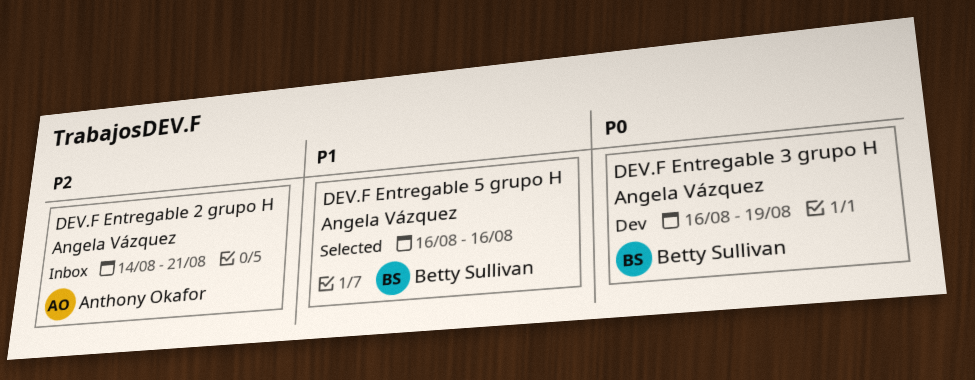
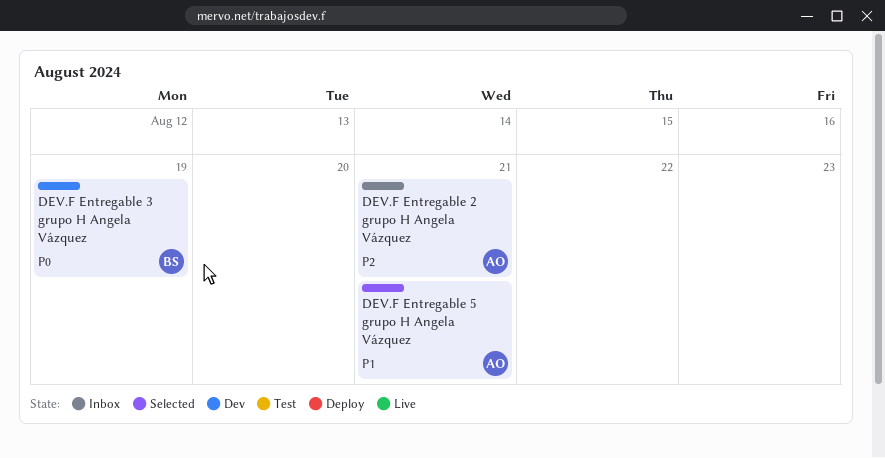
DEV.F Entregable 5 grupo H Angela Vázquez, owner: Betty Sullivan -> Anthony Okafor
DEV.F Entregable 5 grupo H Angela Vázquez, due: Aug 16 -> Aug 21

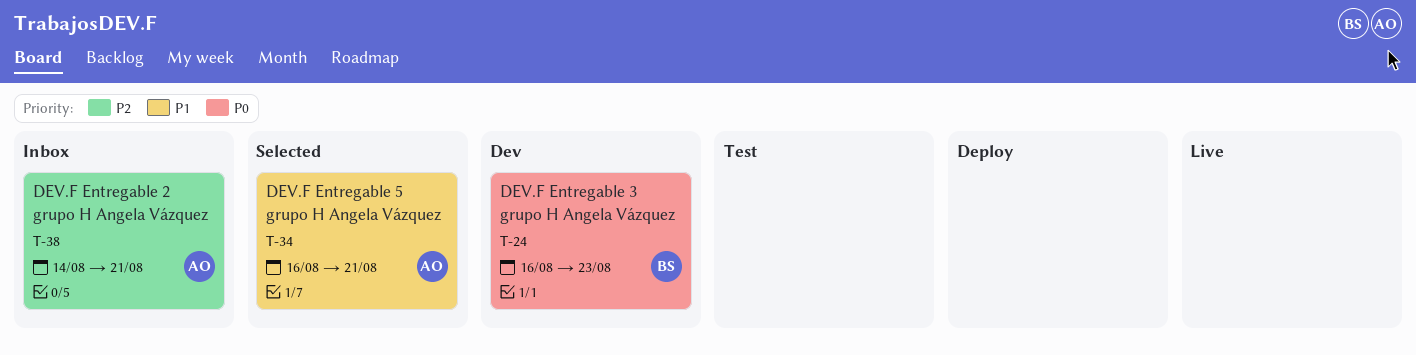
DEV.F Entregable 3 grupo H Angela Vázquez, due: Aug 19 -> Aug 23

